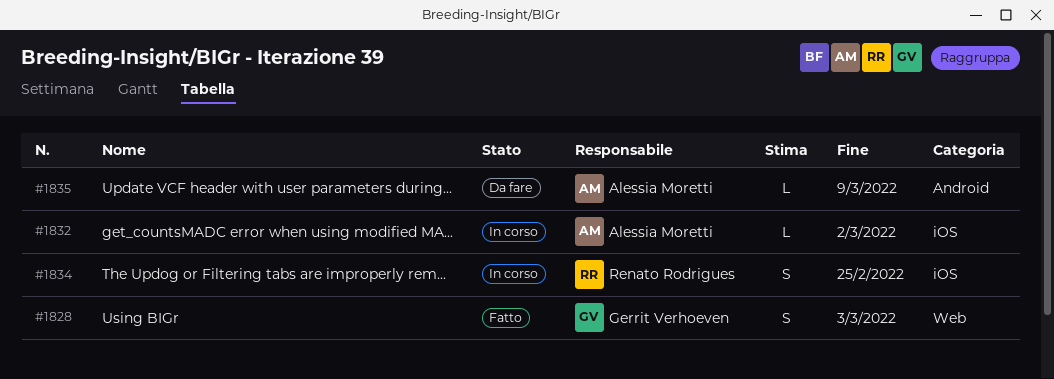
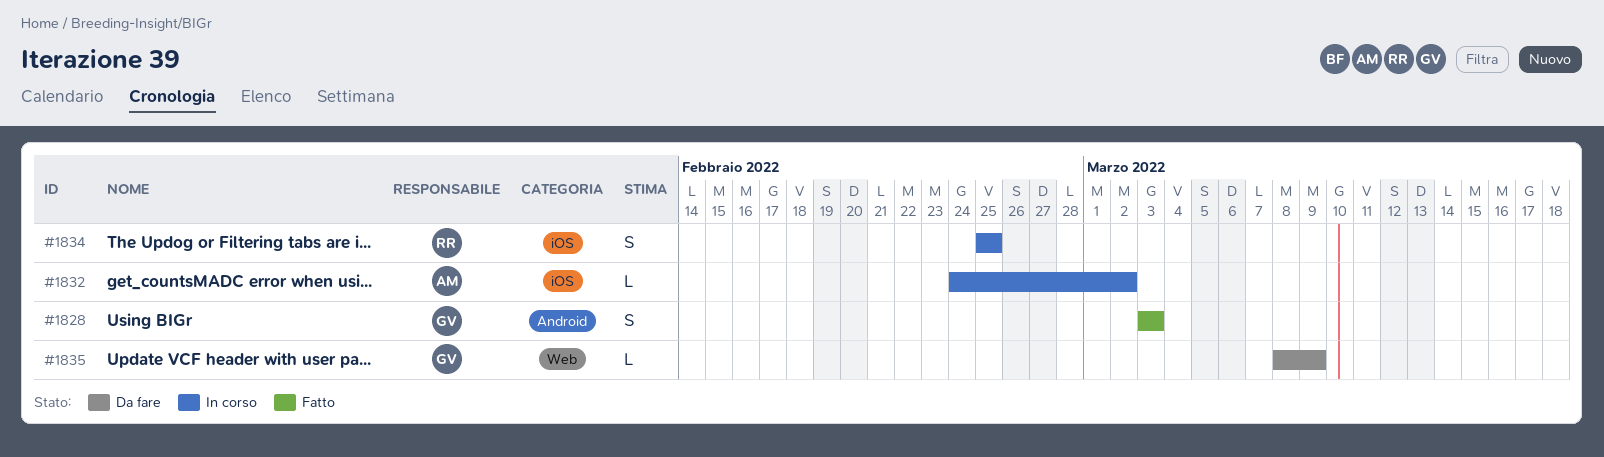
#1828, label: Web -> Android
#1835, owner: Alessia Moretti -> Gerrit Verhoeven
#1835, label: Android -> Web

